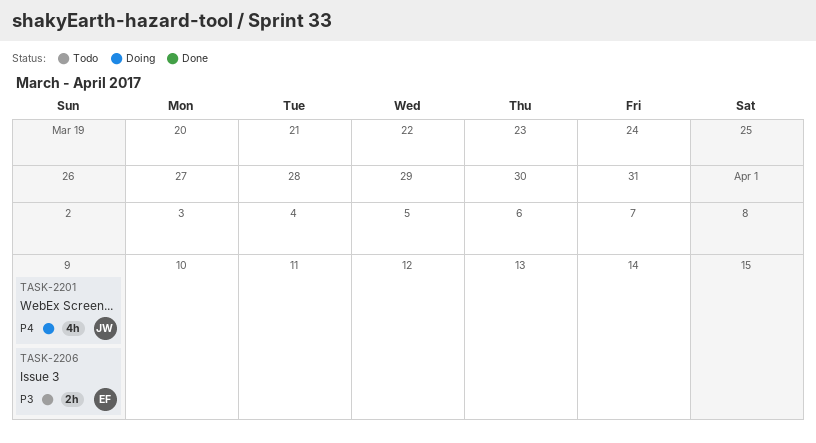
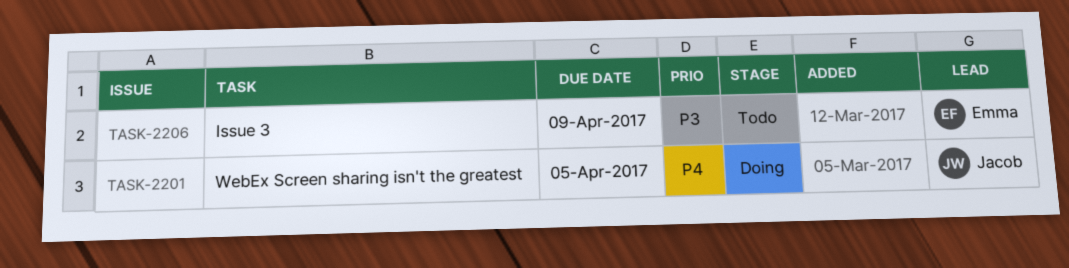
TASK-2201, due: Apr 9 -> Apr 5

